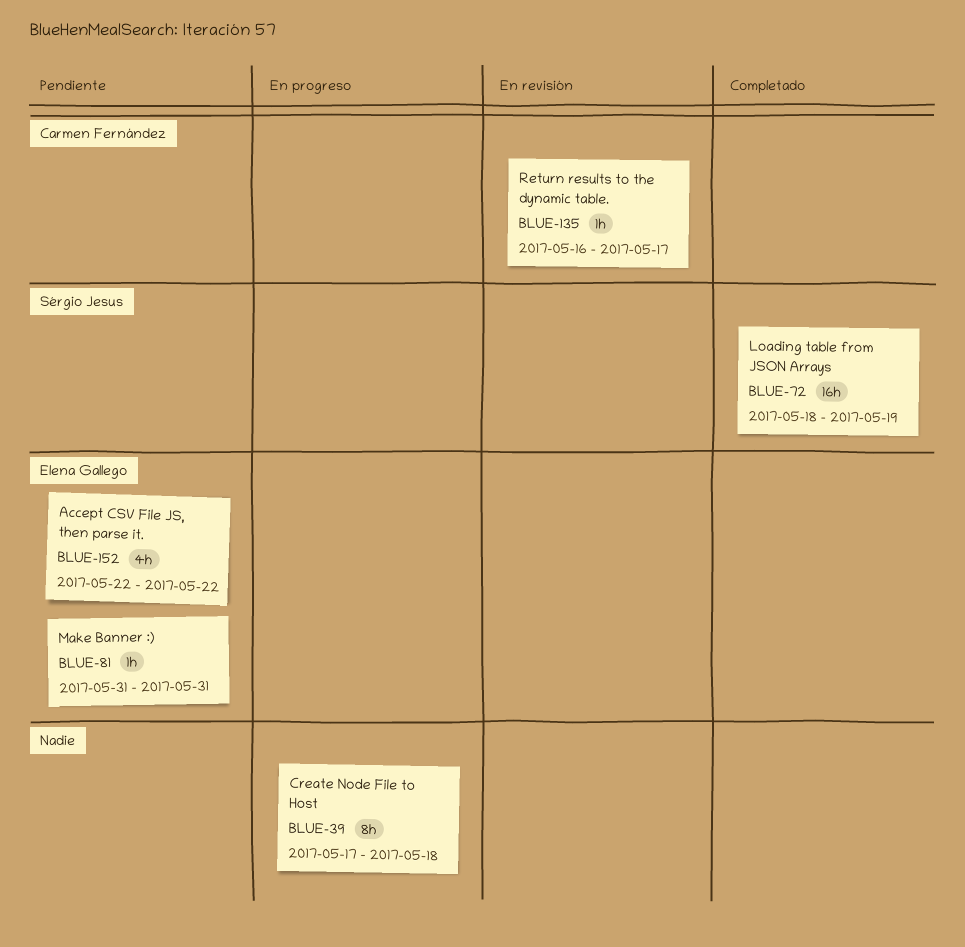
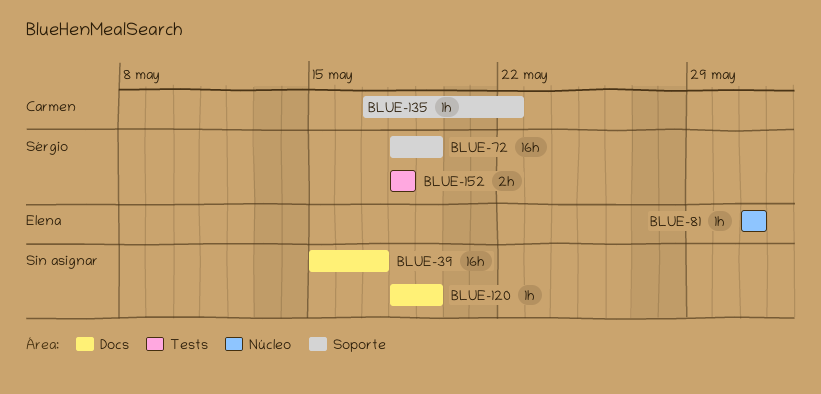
BLUE-39, estimate: 8h -> 16h
BLUE-39, start: May 17 -> May 15
BLUE-39, due: May 18 -> May 17
BLUE-120: none -> present
BLUE-135, start: May 16 -> May 17
BLUE-135, due: May 17 -> May 22
BLUE-152, owner: Elena Gallego -> Sérgio Jesus
BLUE-152, estimate: 4h -> 2h
BLUE-152, start: May 22 -> May 18
BLUE-152, due: May 22 -> May 18

